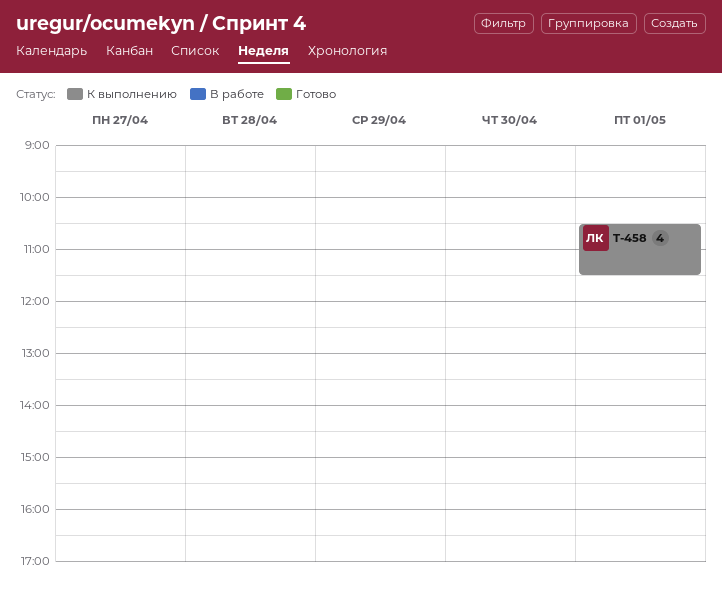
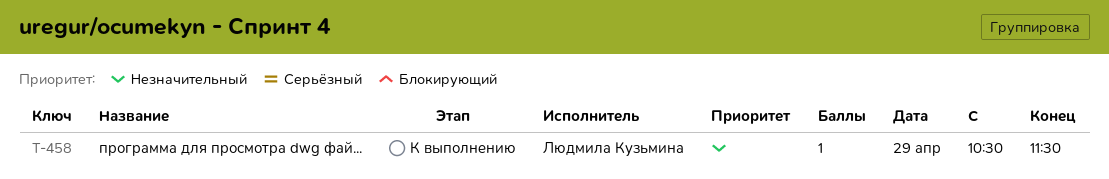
T-458, estimate: 4 -> 1
T-458, day: May 1 -> Apr 29

